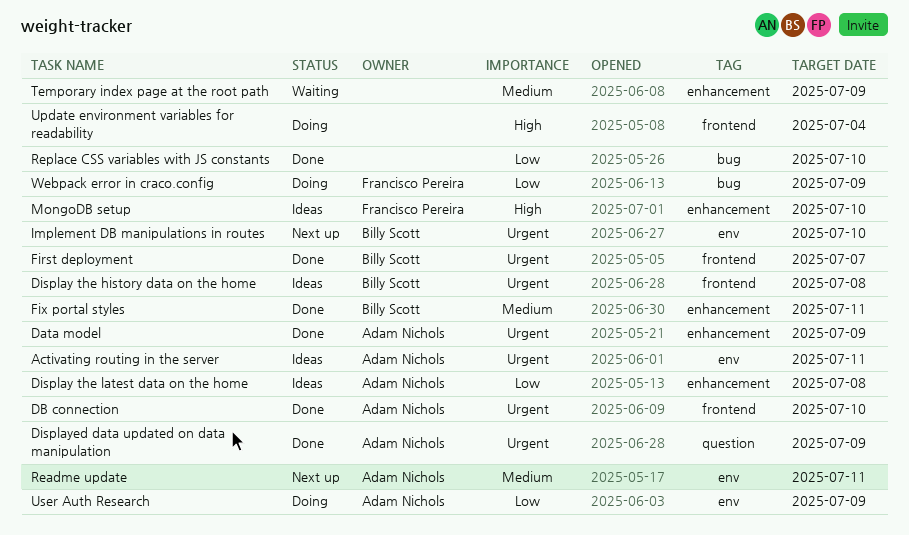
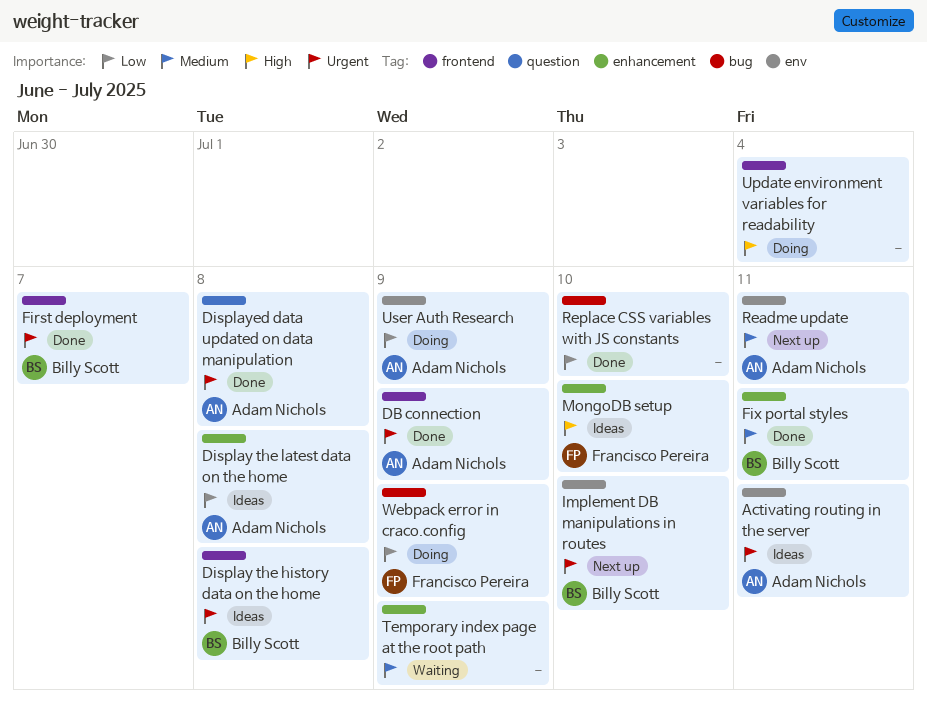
Data model: present -> none
DB connection, due: Jul 10 -> Jul 9
Displayed data updated on data manipulation, due: Jul 9 -> Jul 8

